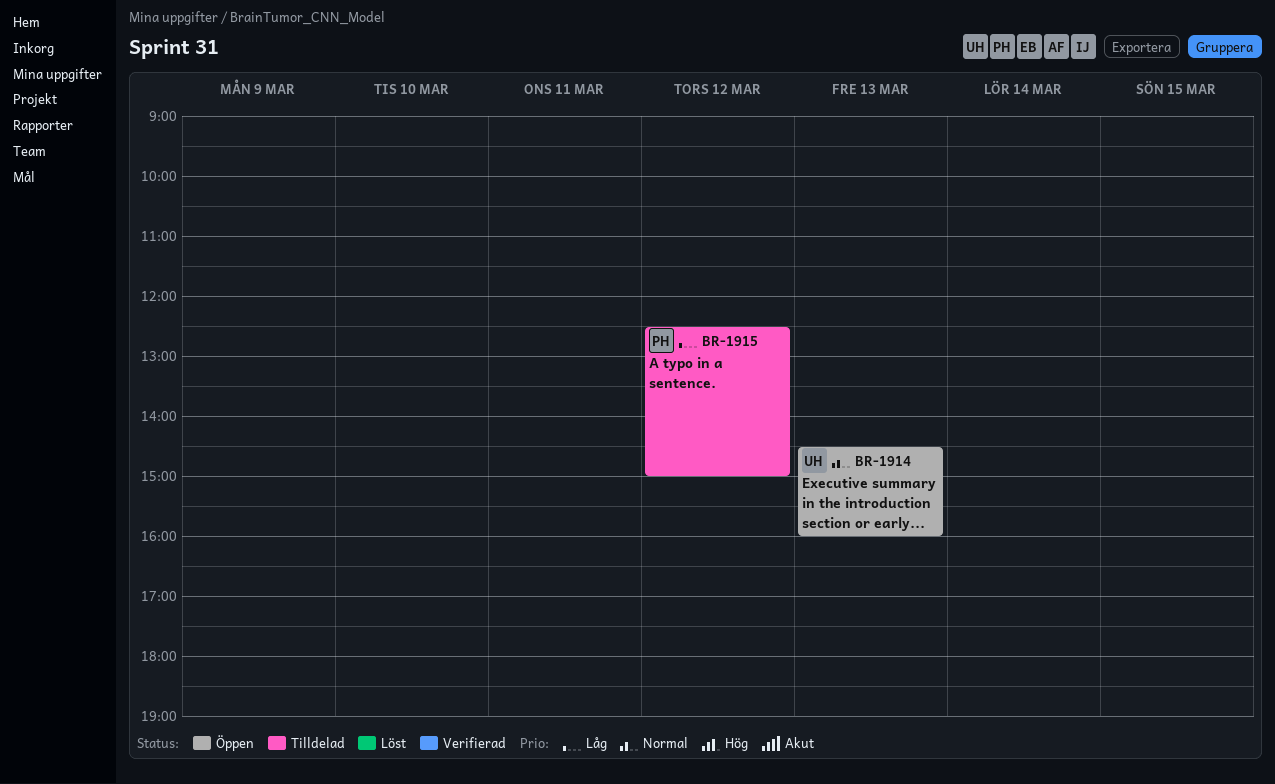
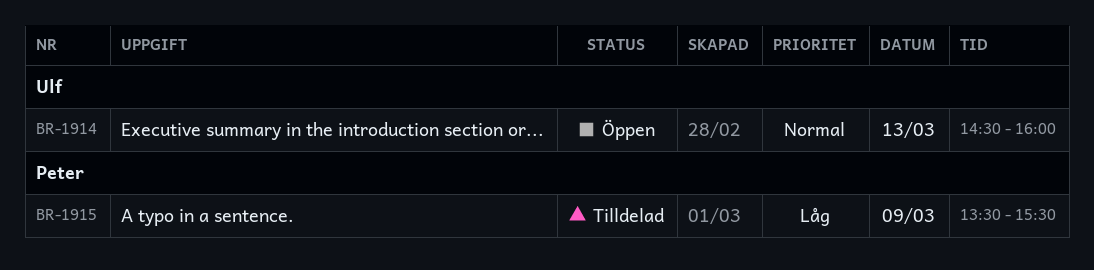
BR-1915, day: Mar 12 -> Mar 9
BR-1915, begins: 12:30 -> 13:30
BR-1915, ends: 15:00 -> 15:30

